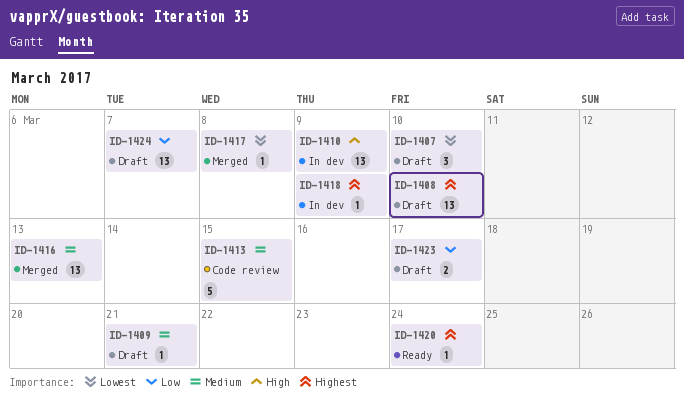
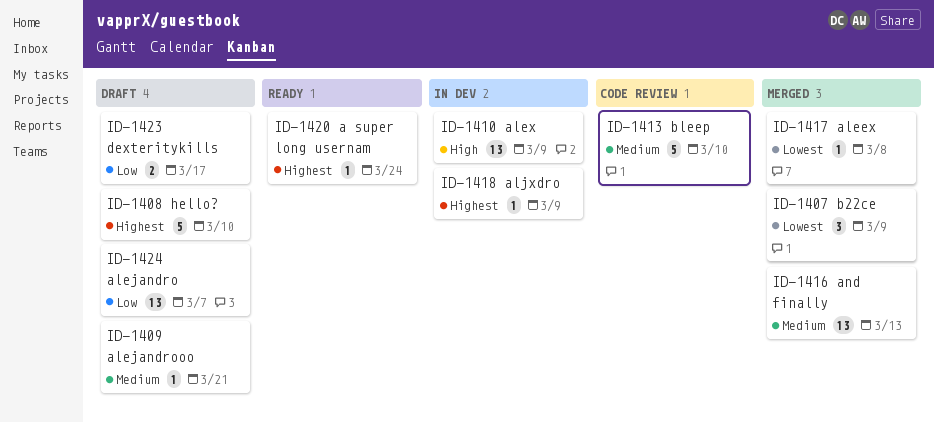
ID-1407, status: Draft -> Merged
ID-1407, due: Mar 10 -> Mar 9
ID-1408, estimate: 13 -> 5
ID-1413, due: Mar 15 -> Mar 10

